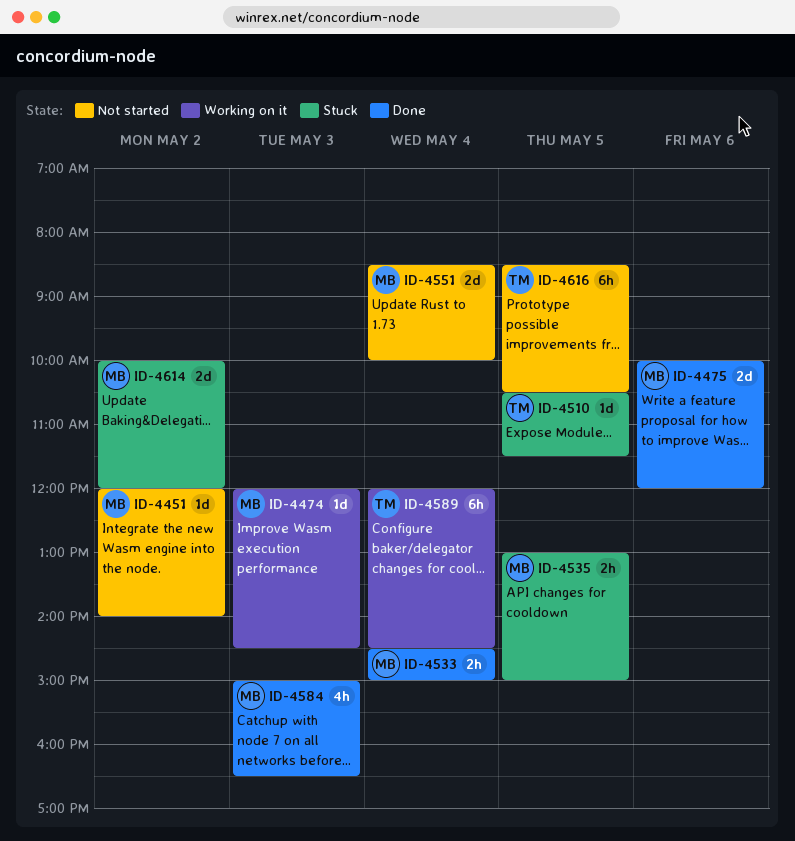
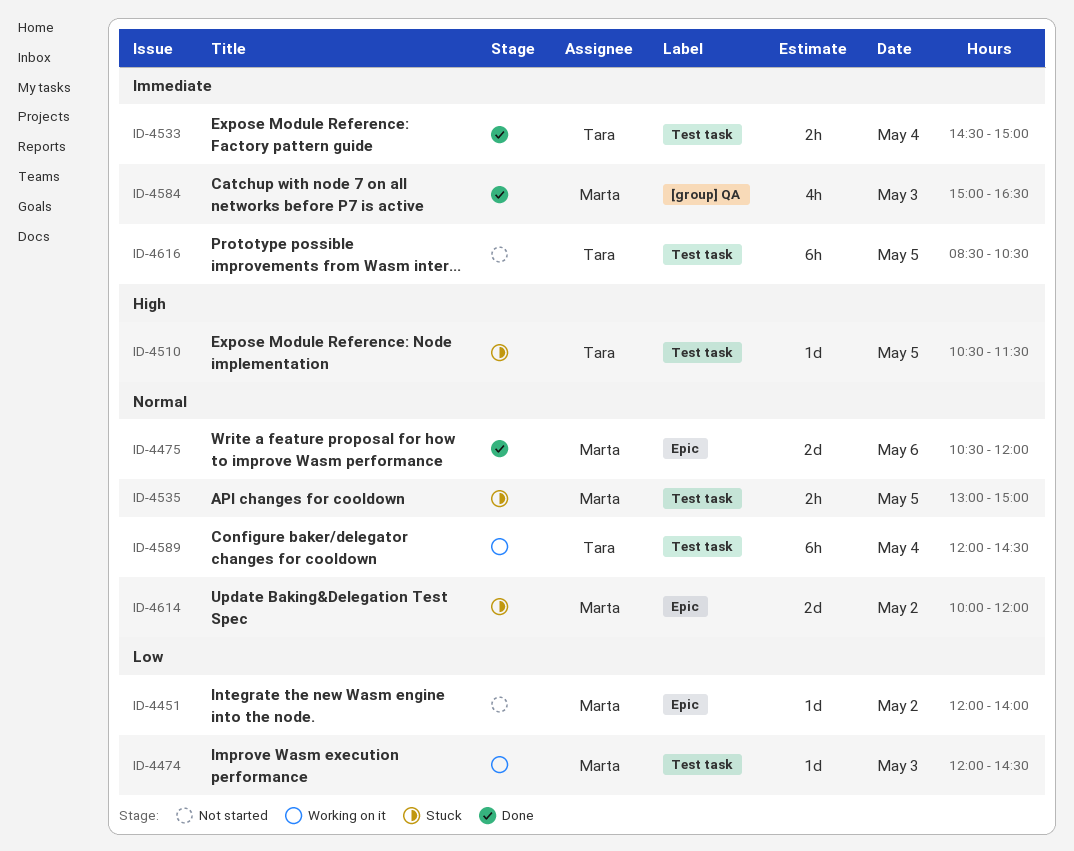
ID-4475, begins: 10:00 -> 10:30
ID-4533, owner: Marta -> Tara
ID-4551: present -> none

